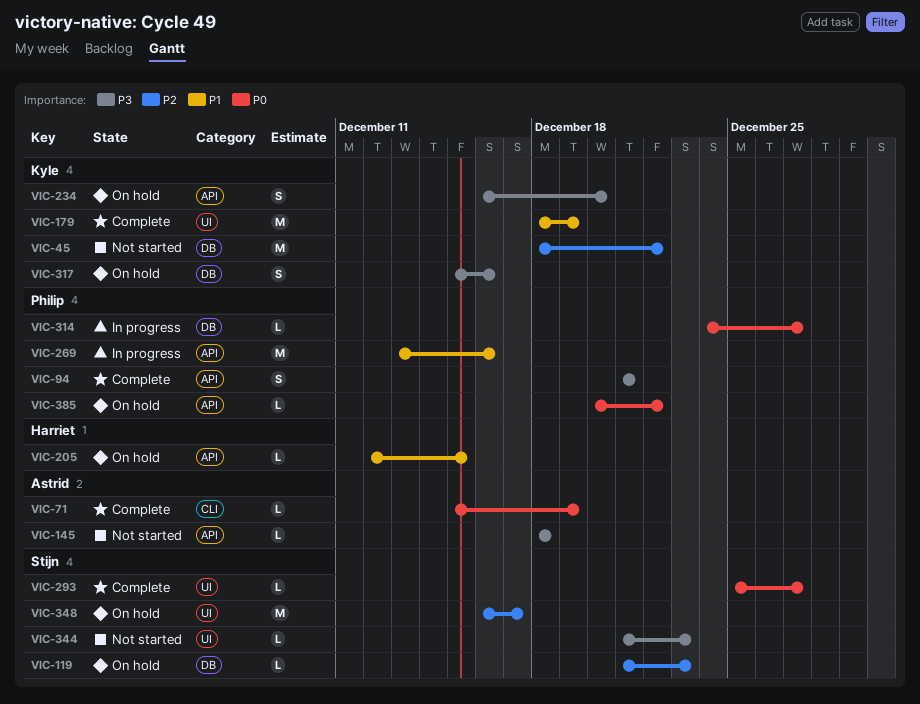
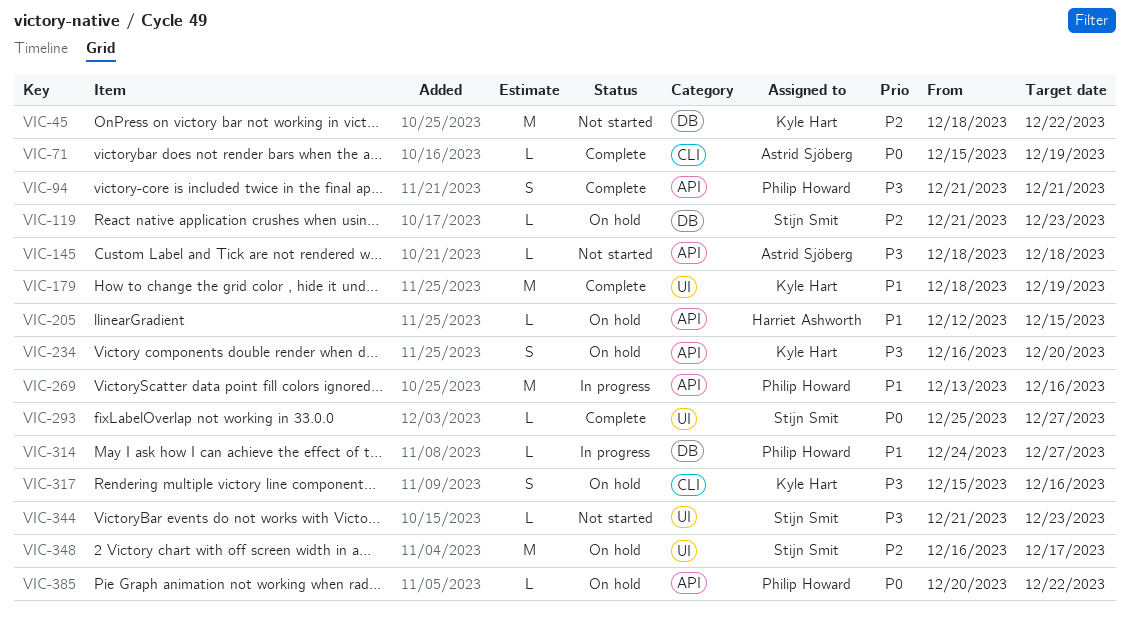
VIC-314, priority: P0 -> P1
VIC-317, label: DB -> CLI

